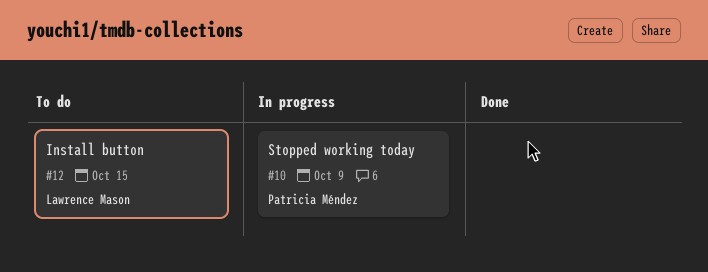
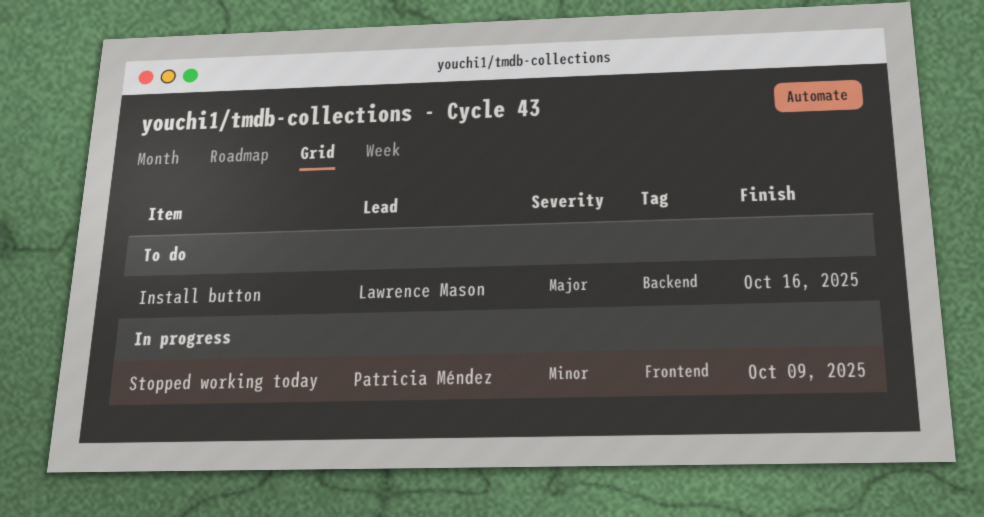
Install button, due: Oct 15 -> Oct 16

